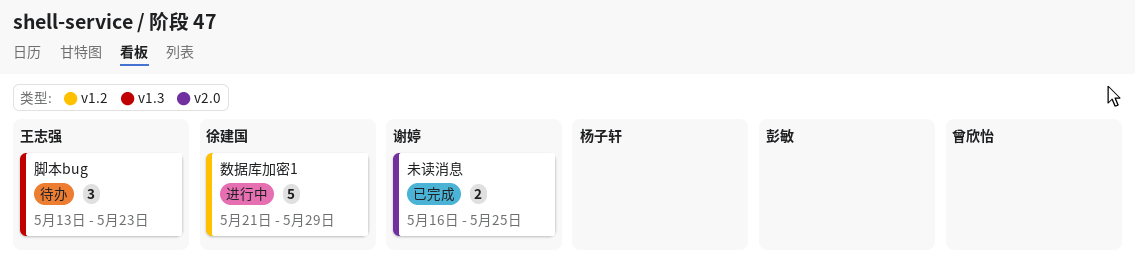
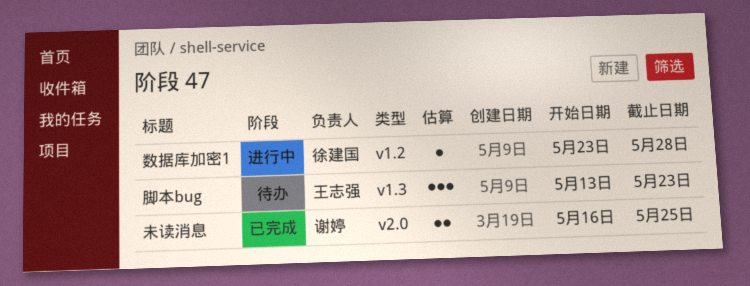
数据库加密1, estimate: 5 -> 1
数据库加密1, start: May 21 -> May 23
数据库加密1, due: May 29 -> May 28

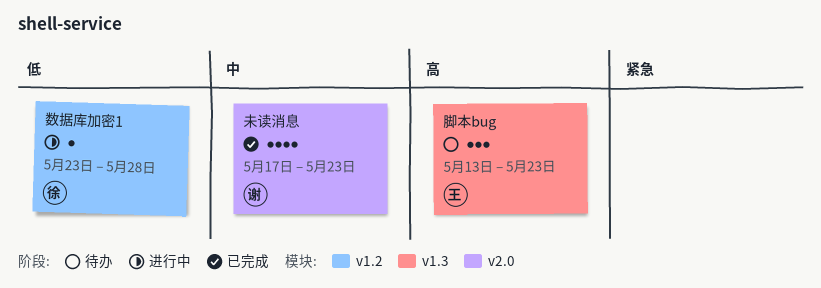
未读消息, estimate: 2 -> 4
未读消息, start: May 16 -> May 17
未读消息, due: May 25 -> May 23

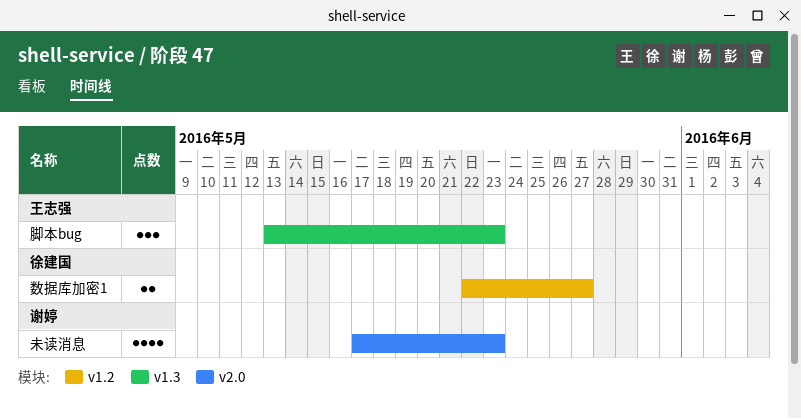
数据库加密1, estimate: 1 -> 2
数据库加密1, start: May 23 -> May 22
数据库加密1, due: May 28 -> May 27

